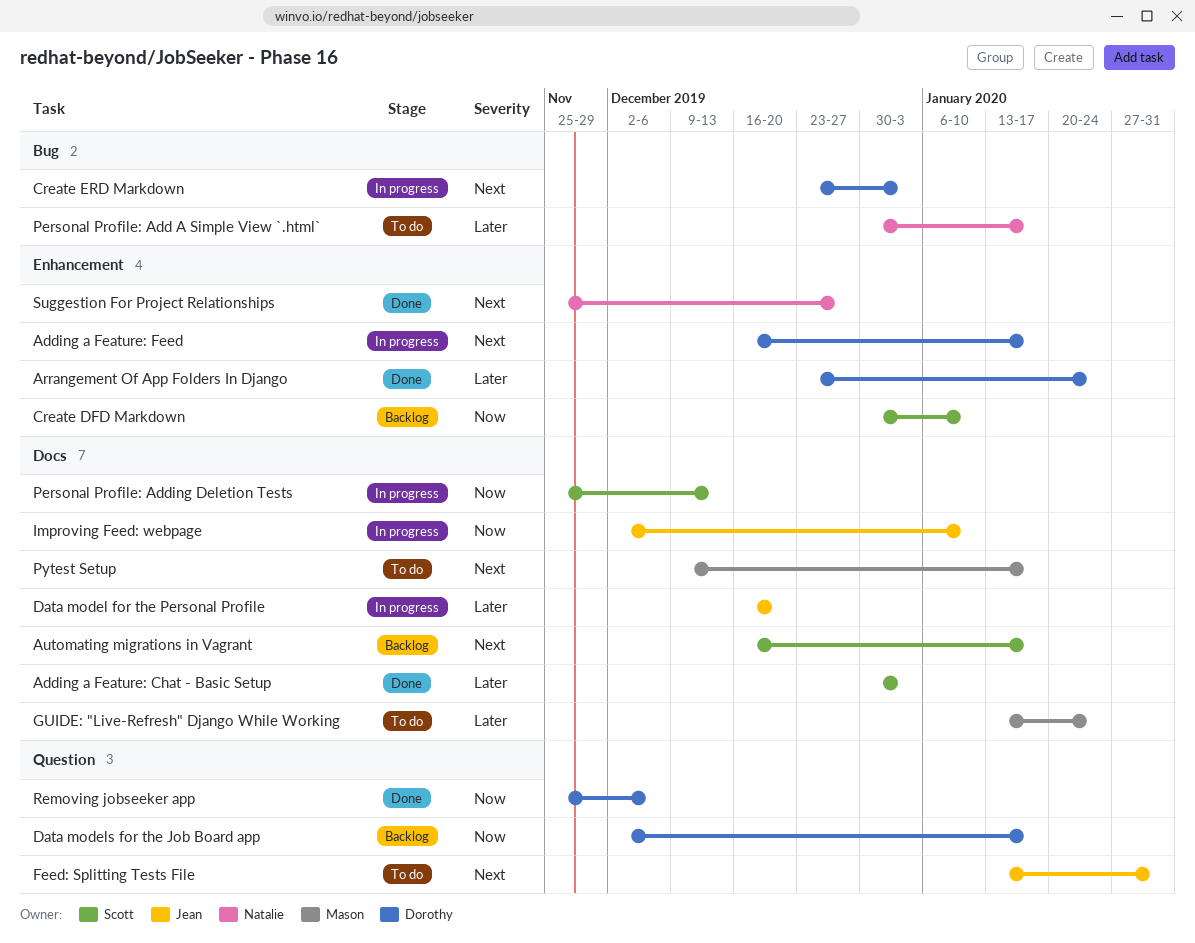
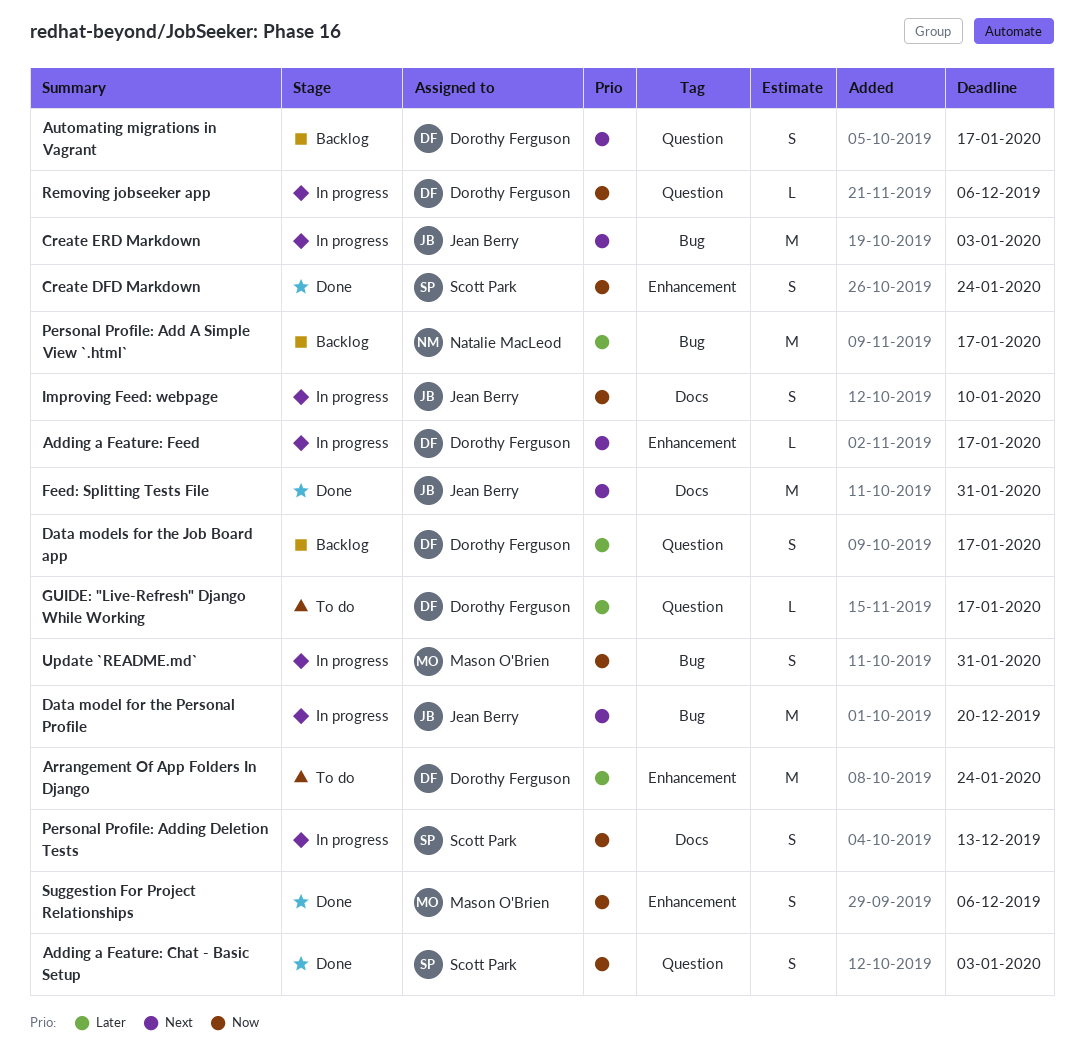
Adding a Feature: Chat - Basic Setup, priority: Later -> Now
Adding a Feature: Chat - Basic Setup, label: Docs -> Question
Arrangement Of App Folders In Django, status: Done -> To do
Automating migrations in Vagrant, owner: Scott Park -> Dorothy Ferguson
Automating migrations in Vagrant, label: Docs -> Question
Create DFD Markdown, status: Backlog -> Done
Create DFD Markdown, due: Jan 10 -> Jan 24
Create ERD Markdown, owner: Dorothy Ferguson -> Jean Berry
Data model for the Personal Profile, priority: Later -> Next
Data model for the Personal Profile, label: Docs -> Bug
Data models for the Job Board app, priority: Now -> Later
Feed: Splitting Tests File, status: To do -> Done
Feed: Splitting Tests File, label: Question -> Docs
GUIDE: "Live-Refresh" Django While Working, owner: Mason O'Brien -> Dorothy Ferguson
GUIDE: "Live-Refresh" Django While Working, label: Docs -> Question
GUIDE: "Live-Refresh" Django While Working, due: Jan 24 -> Jan 17
Personal Profile: Add A Simple View `.html`, status: To do -> Backlog
Pytest Setup: present -> none
Removing jobseeker app, status: Done -> In progress
Suggestion For Project Relationships, owner: Natalie MacLeod -> Mason O'Brien
Suggestion For Project Relationships, priority: Next -> Now
Suggestion For Project Relationships, due: Dec 27 -> Dec 6
Update `README.md`: none -> present

